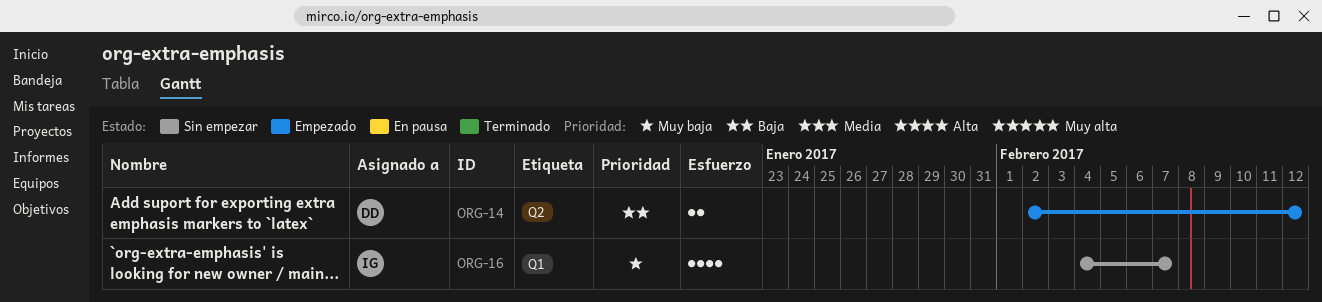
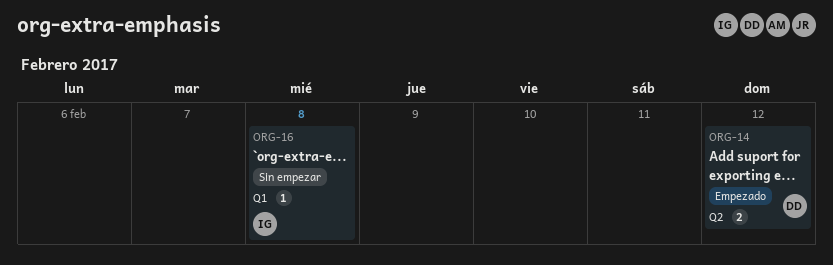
ORG-16, estimate: 4 -> 1
ORG-16, due: Feb 7 -> Feb 8

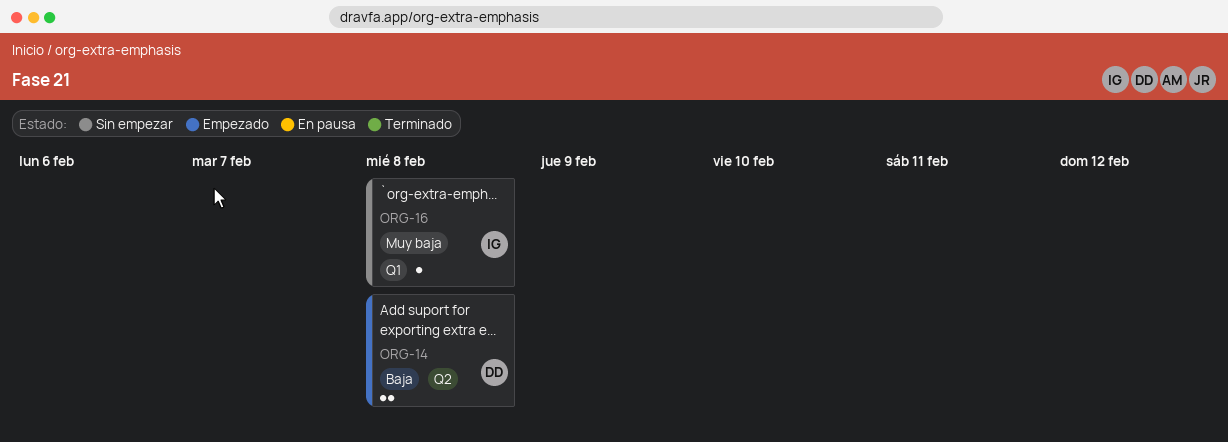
ORG-14, due: Feb 12 -> Feb 8

